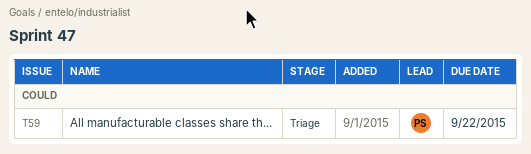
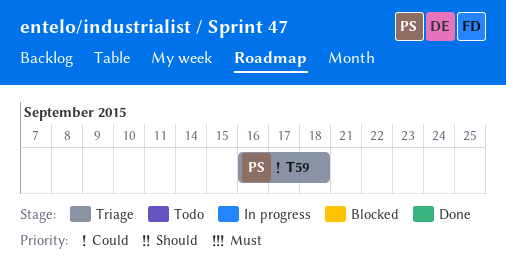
T59, due: Sep 22 -> Sep 18

